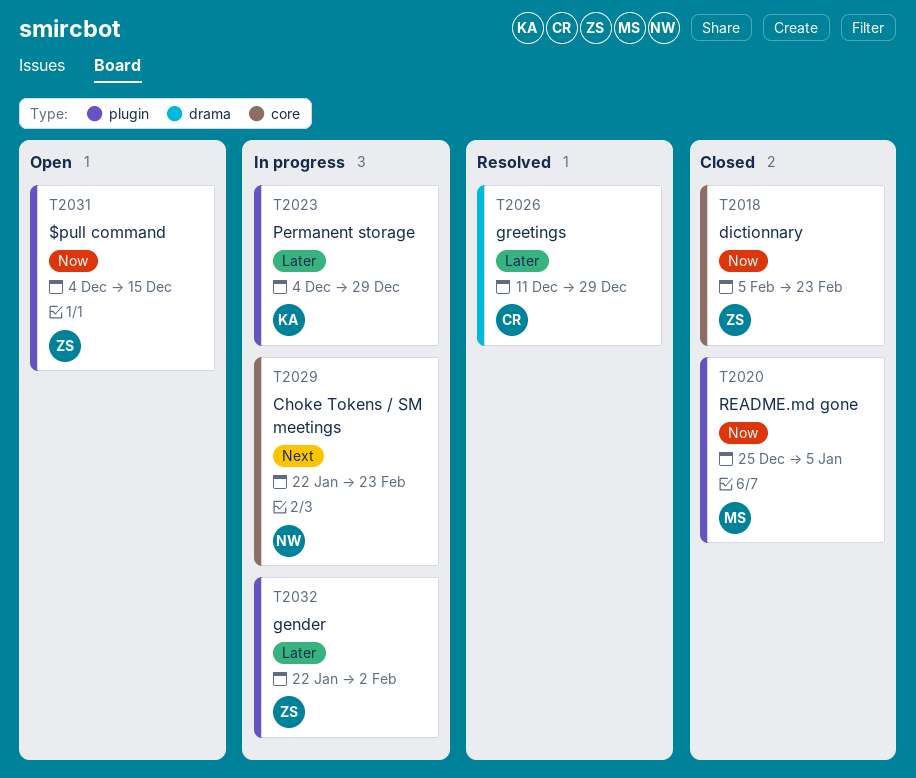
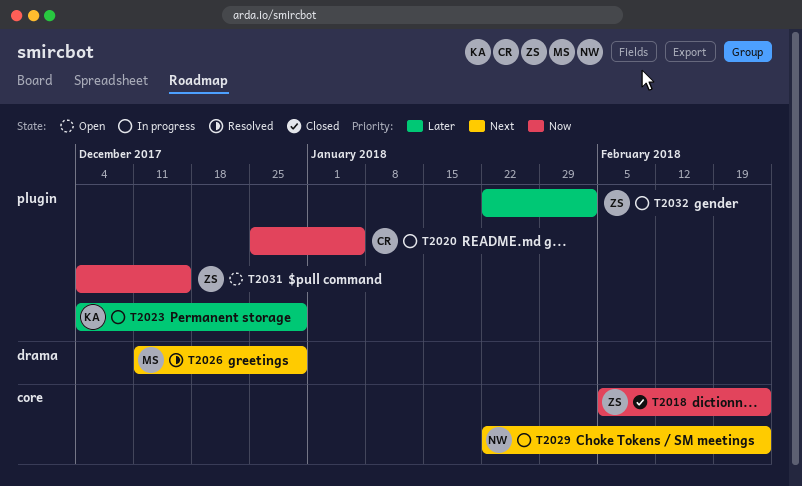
T2020, status: Closed -> In progress
T2020, owner: MS -> CR
T2026, owner: CR -> MS
T2026, priority: Later -> Next

